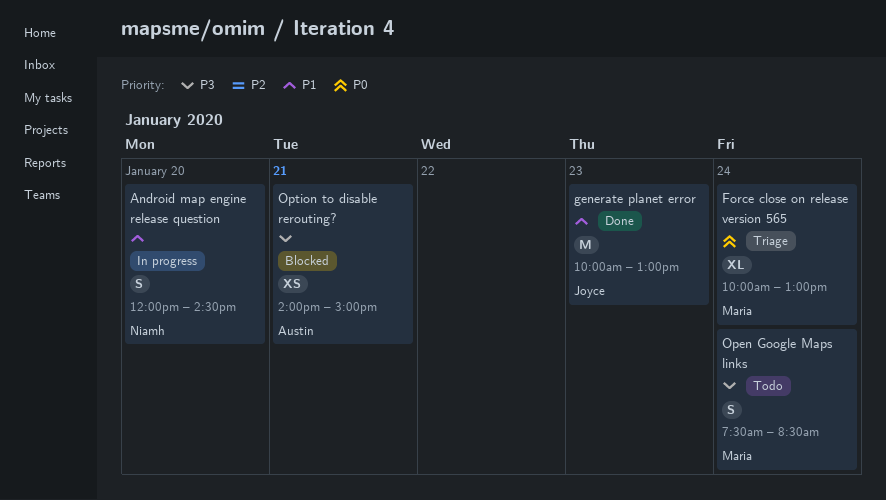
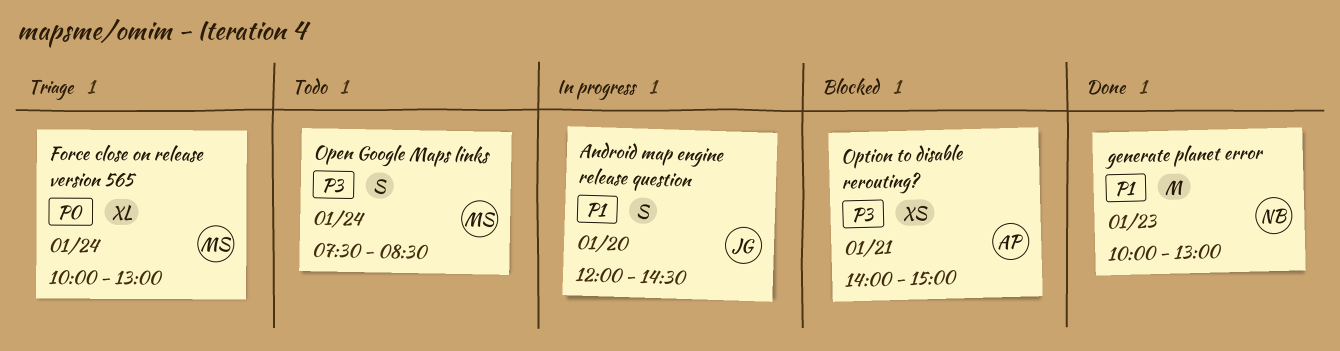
Android map engine release question, owner: Niamh -> Joyce
generate planet error, owner: Joyce -> Niamh

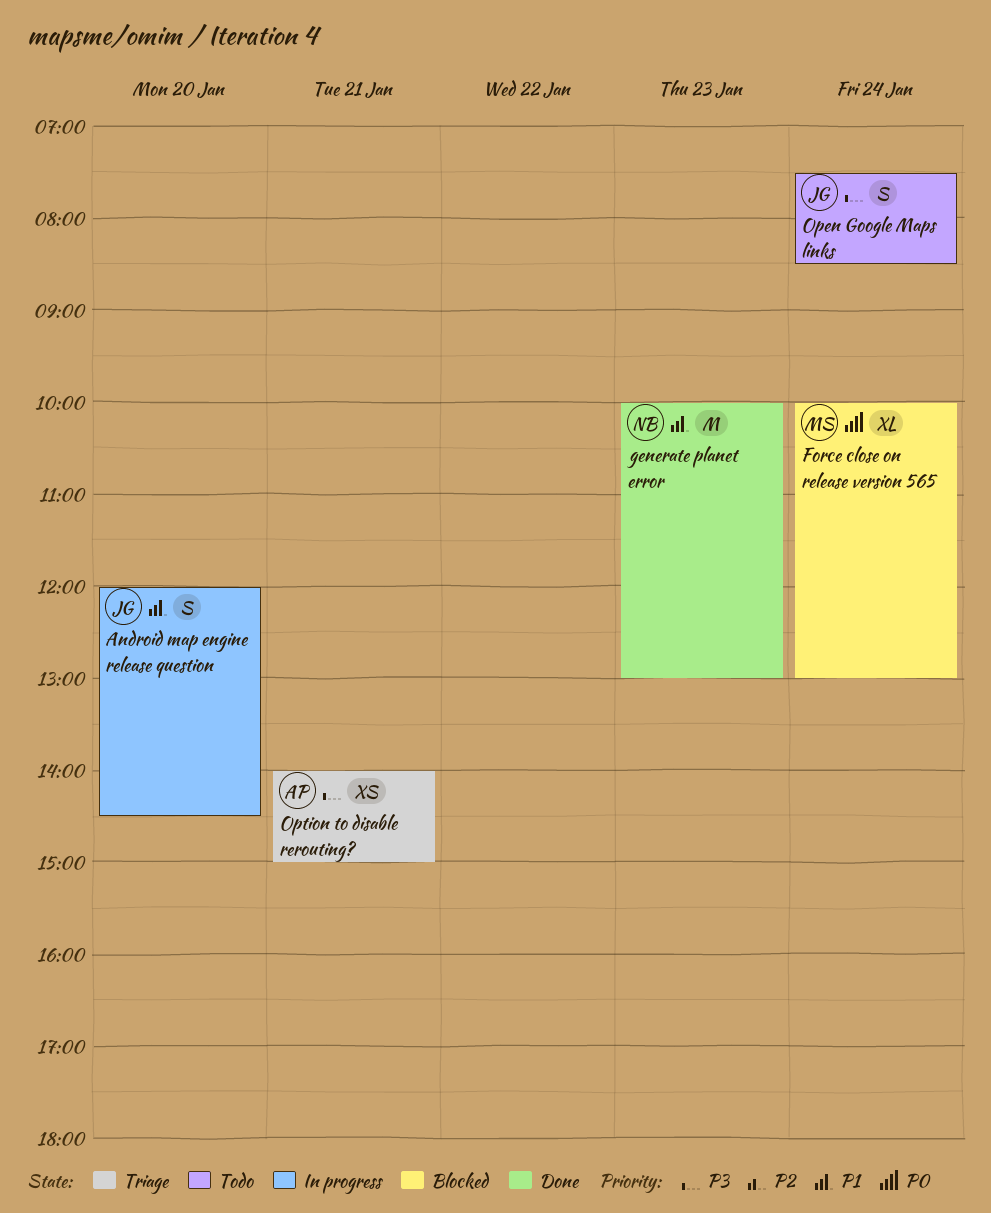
Force close on release version 565, status: Triage -> Blocked
Open Google Maps links, owner: MS -> JG
Option to disable rerouting?, status: Blocked -> Triage

